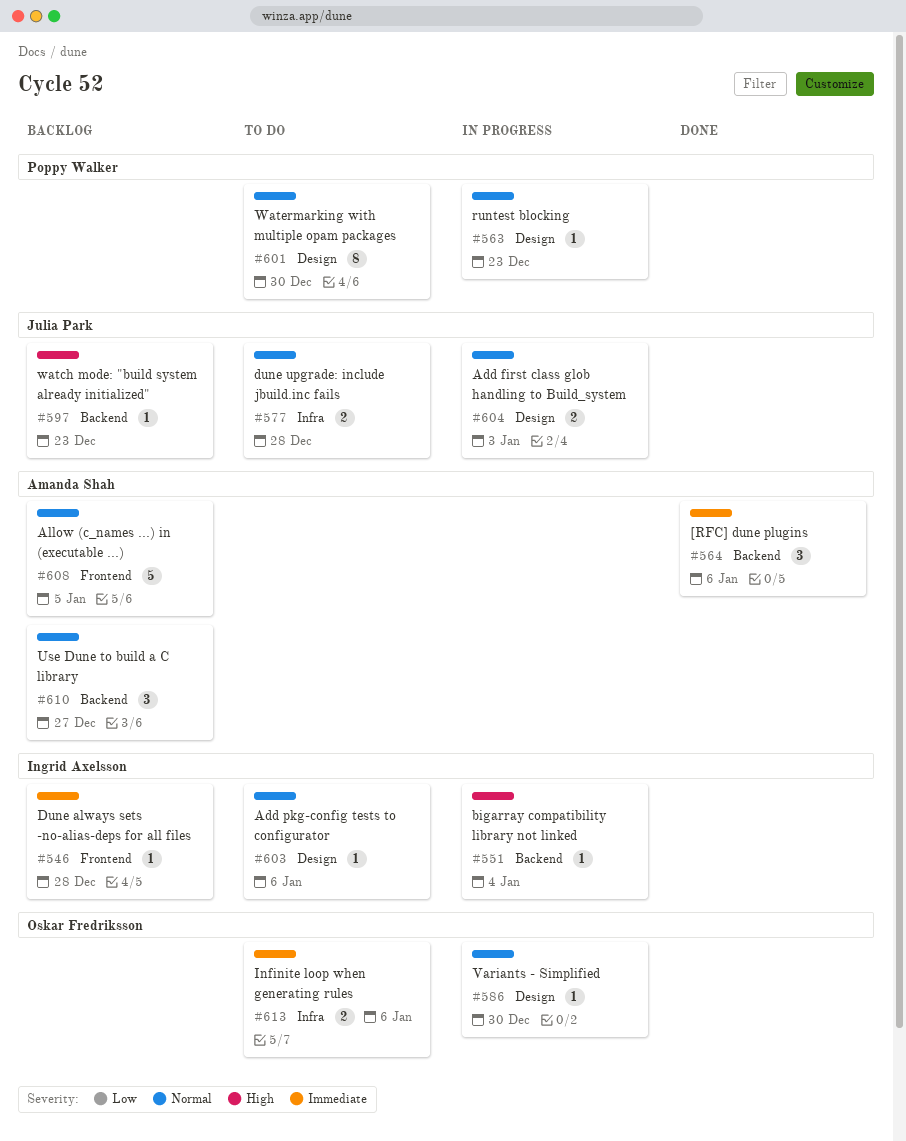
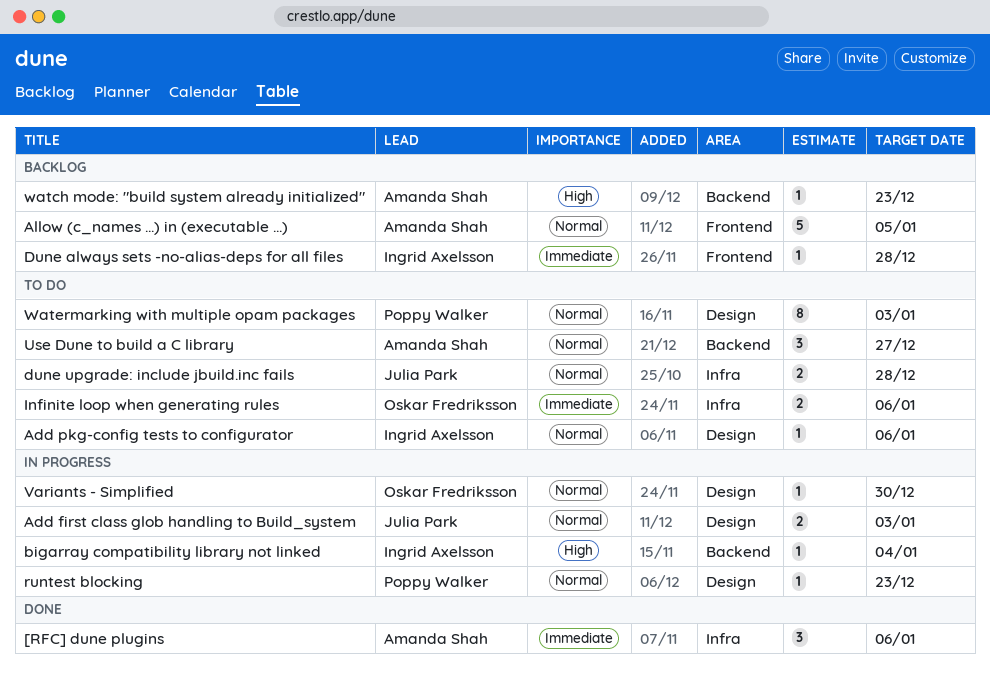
[RFC] dune plugins, label: Backend -> Infra
Use Dune to build a C library, status: Backlog -> To do
watch mode: "build system already initialized", owner: Julia Park -> Amanda Shah
Watermarking with multiple opam packages, due: Dec 30 -> Jan 3

